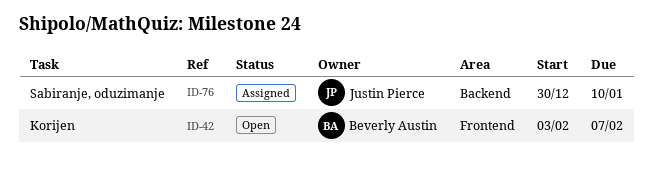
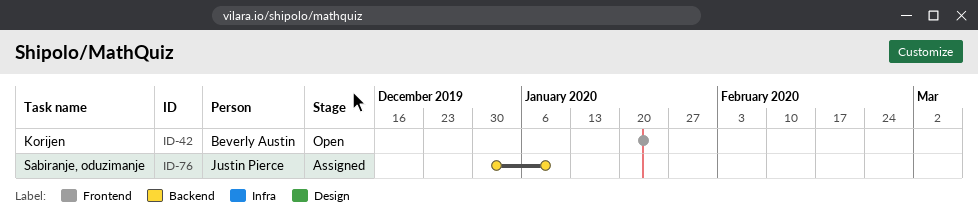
ID-42, start: Feb 3 -> Jan 20
ID-42, due: Feb 7 -> Jan 24

